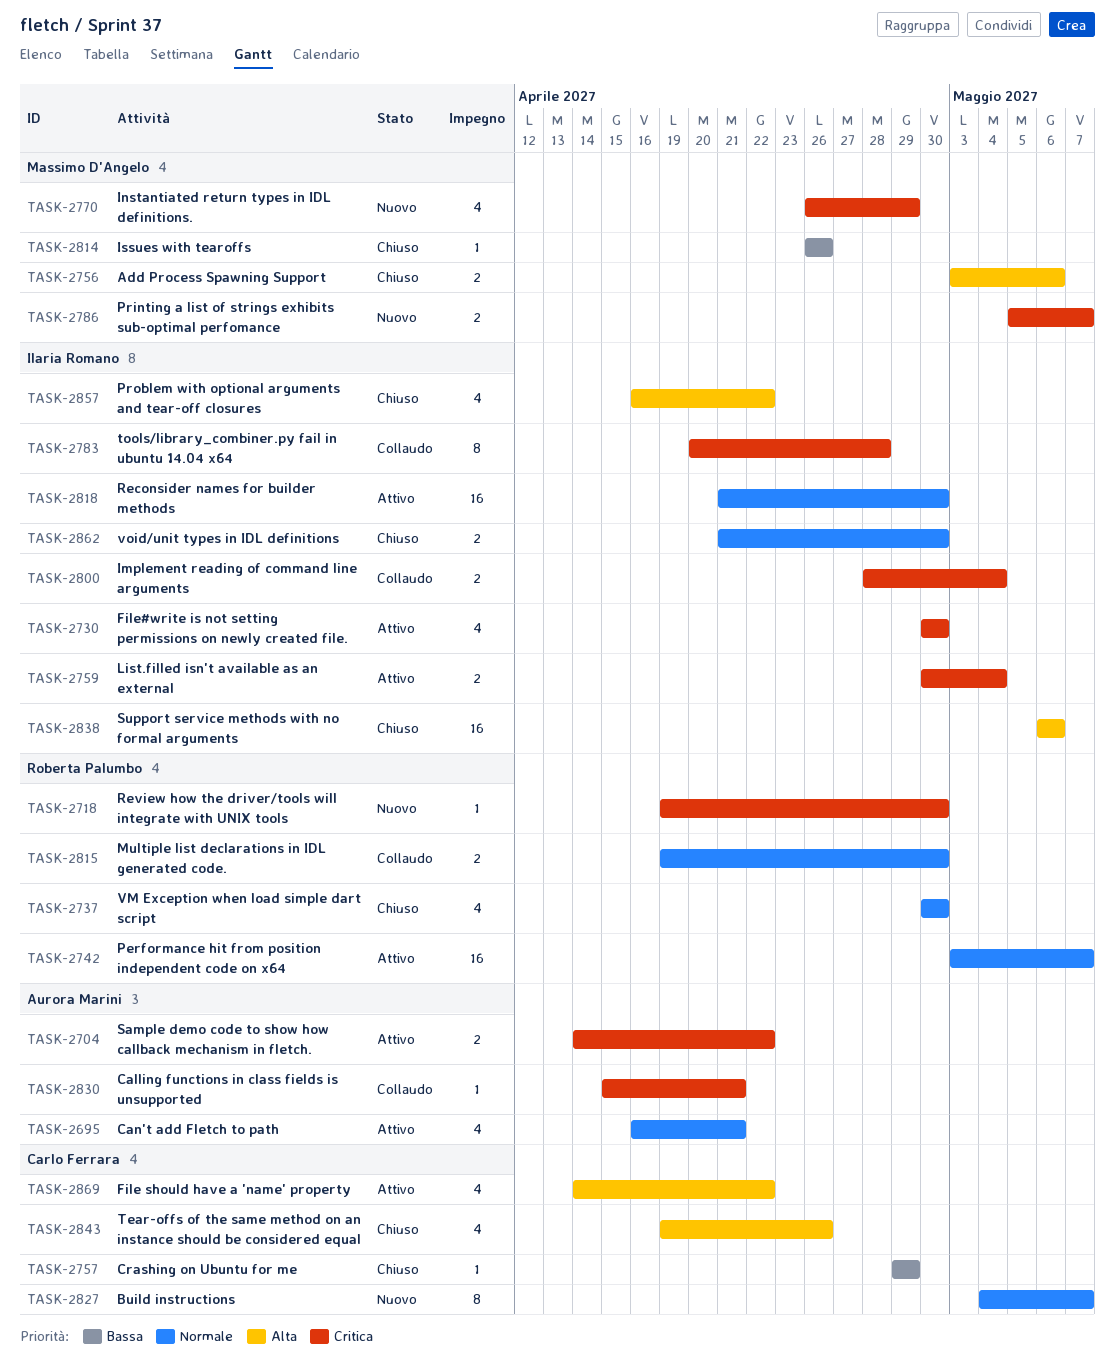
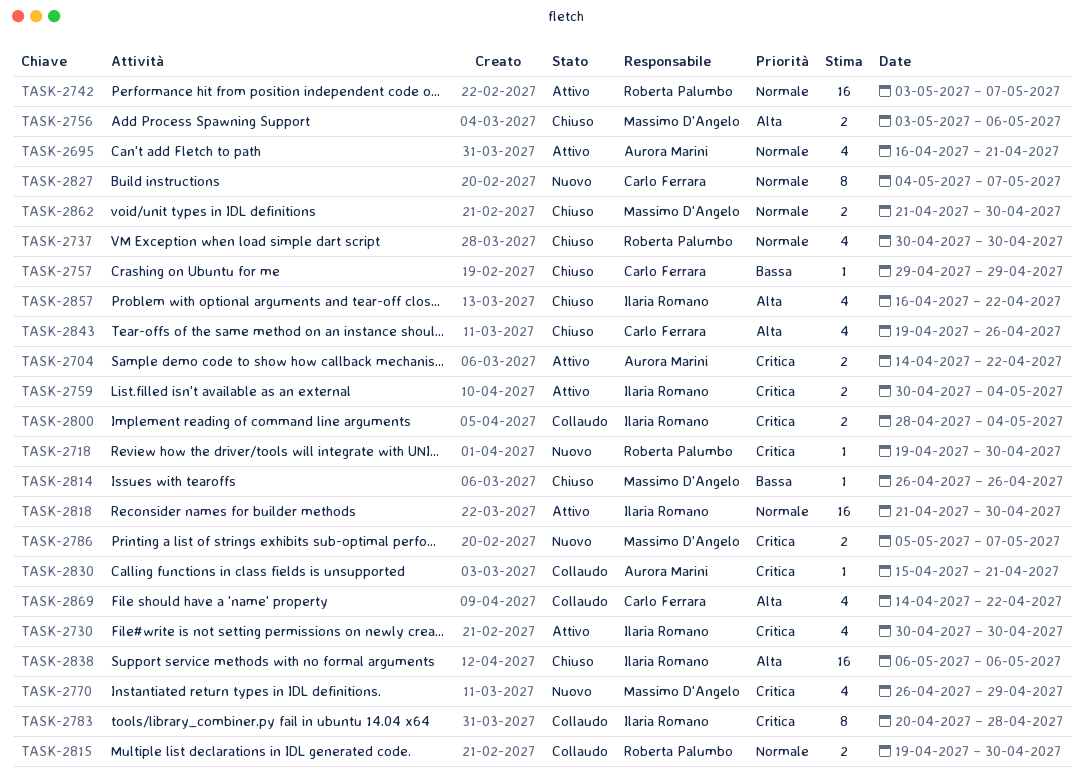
TASK-2862, owner: Ilaria Romano -> Massimo D'Angelo
TASK-2869, status: Attivo -> Collaudo

